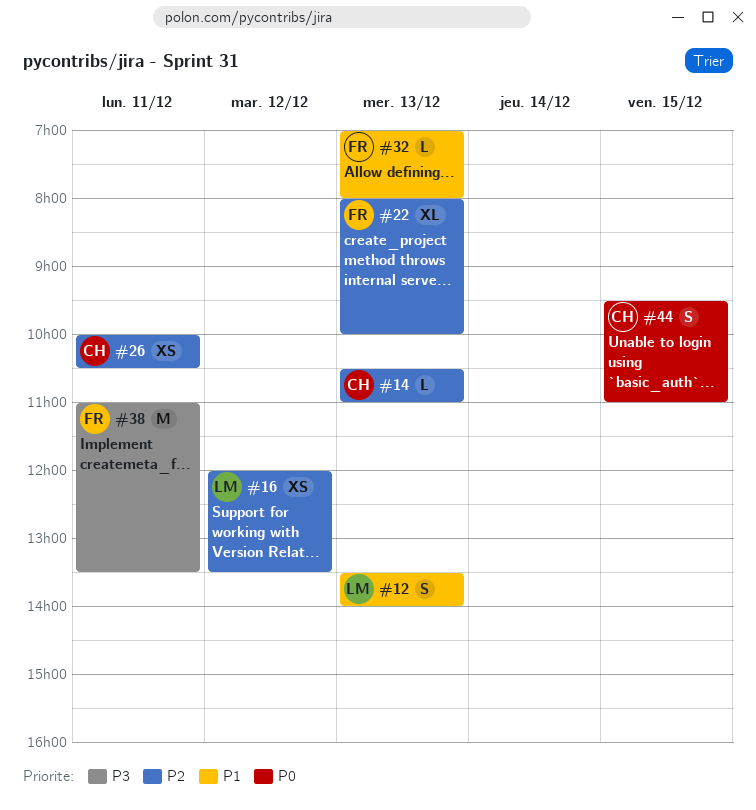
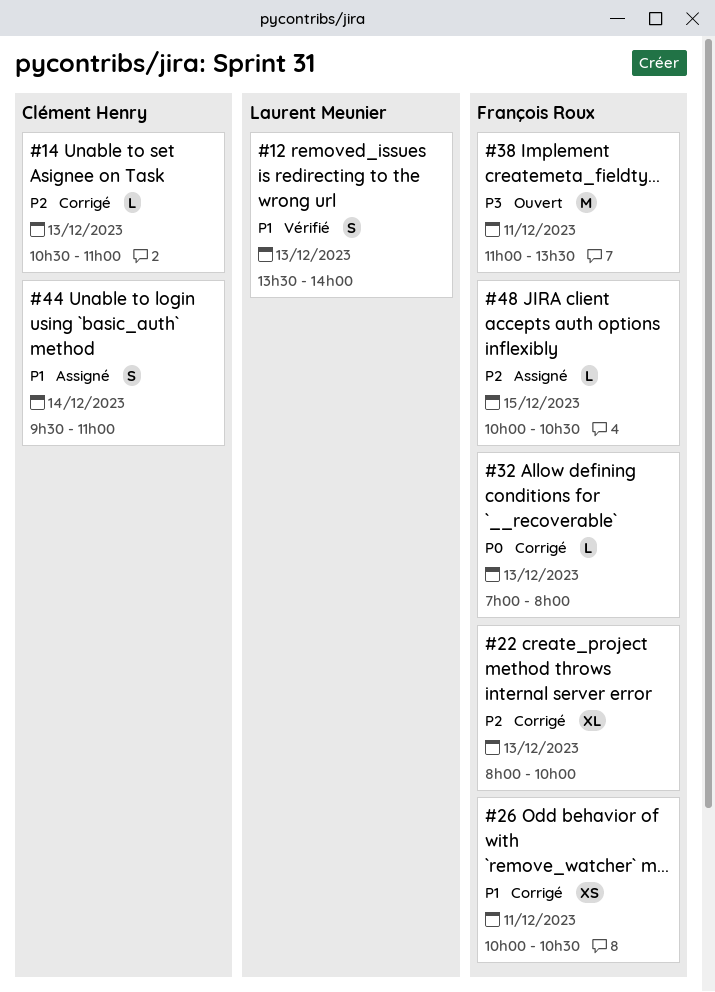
#16: present -> none
#26, owner: Clément Henry -> François Roux
#26, priority: P2 -> P1
#32, priority: P1 -> P0
#44, priority: P0 -> P1
#44, day: Dec 15 -> Dec 14
#48: none -> present

